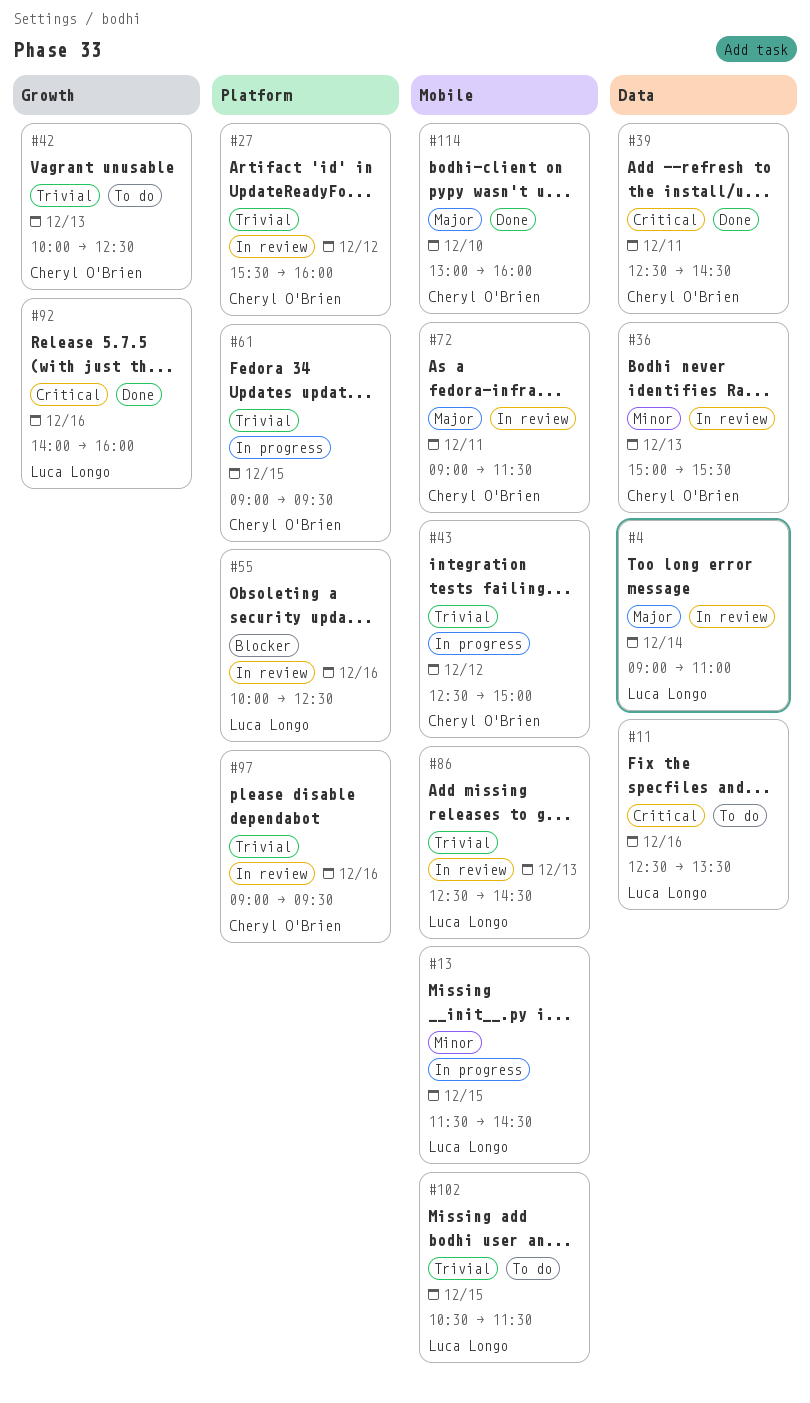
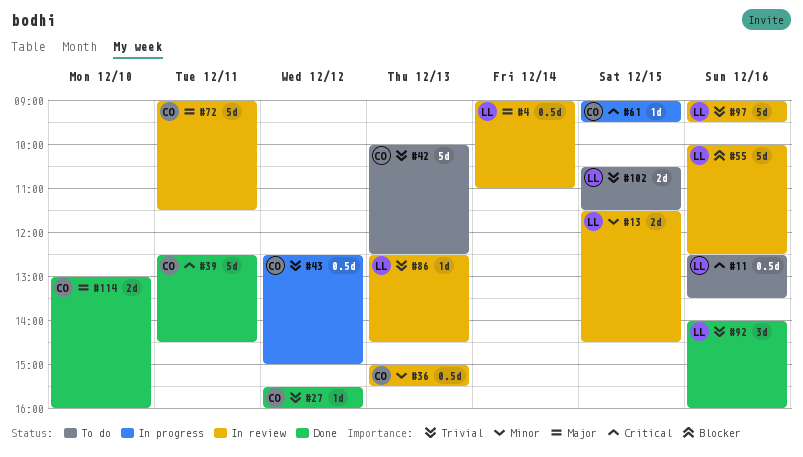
#13, status: In progress -> In review
#27, status: In review -> Done
#61, priority: Trivial -> Critical
#92, priority: Critical -> Trivial
#97, owner: Cheryl O'Brien -> Luca Longo

